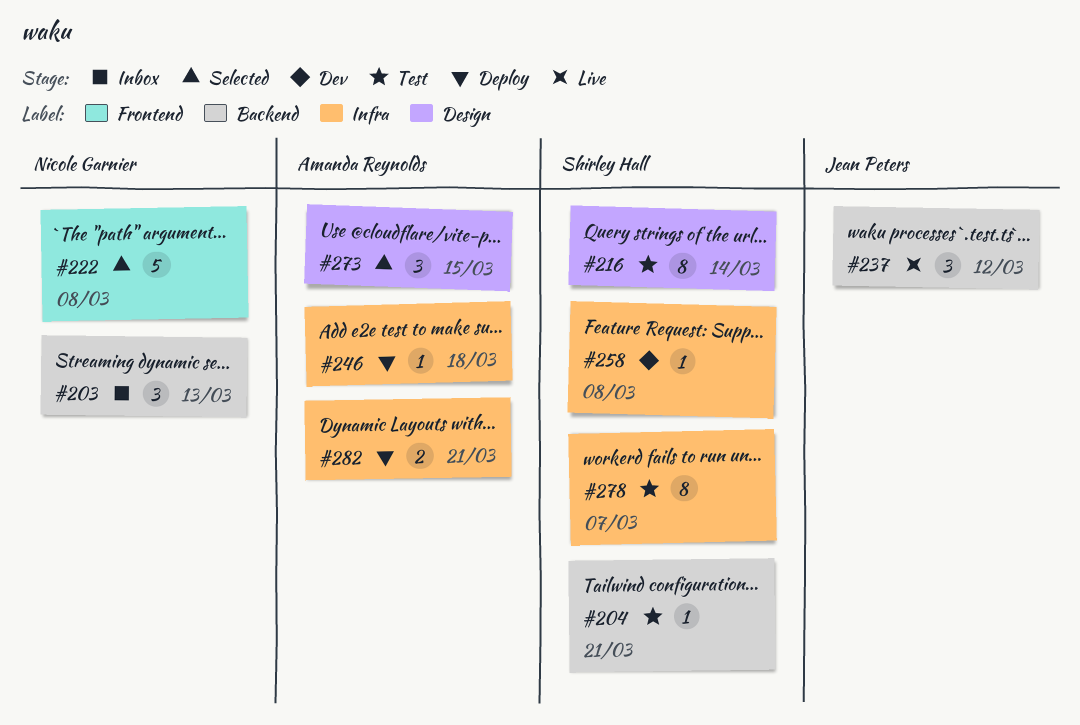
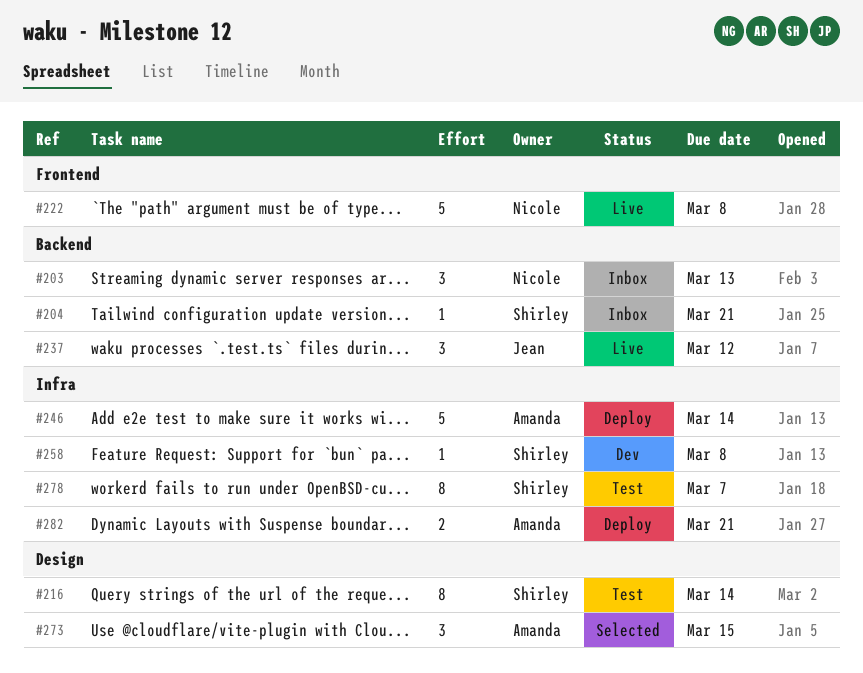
#204, status: Test -> Inbox
#222, status: Selected -> Live
#246, estimate: 1 -> 5
#246, due: Mar 18 -> Mar 14

